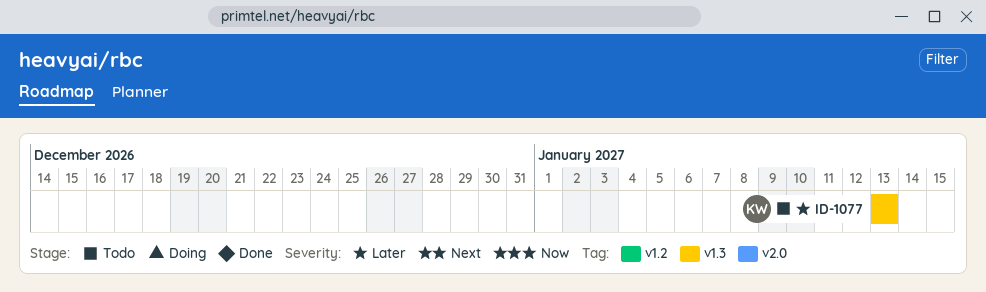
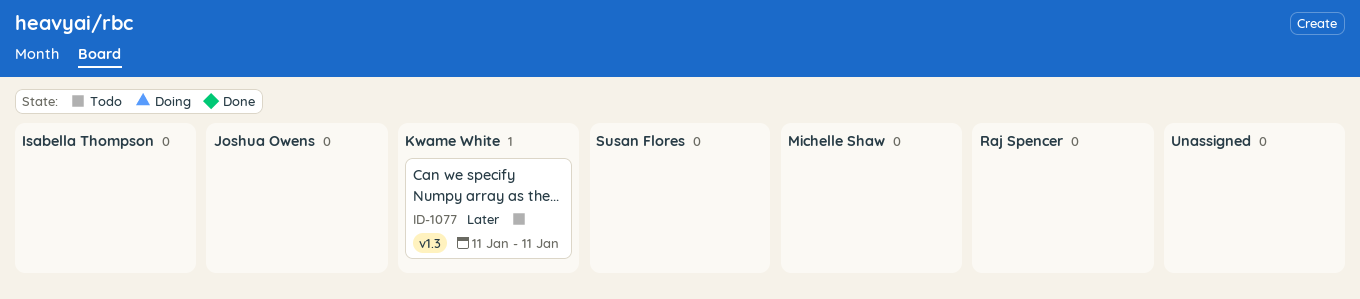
ID-1077, start: Jan 13 -> Jan 11
ID-1077, due: Jan 13 -> Jan 11

